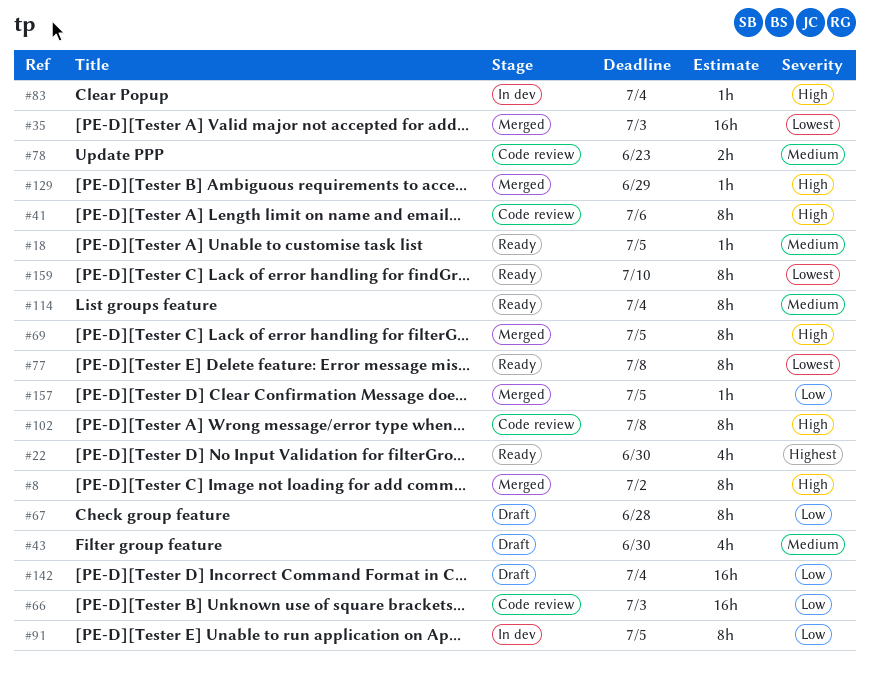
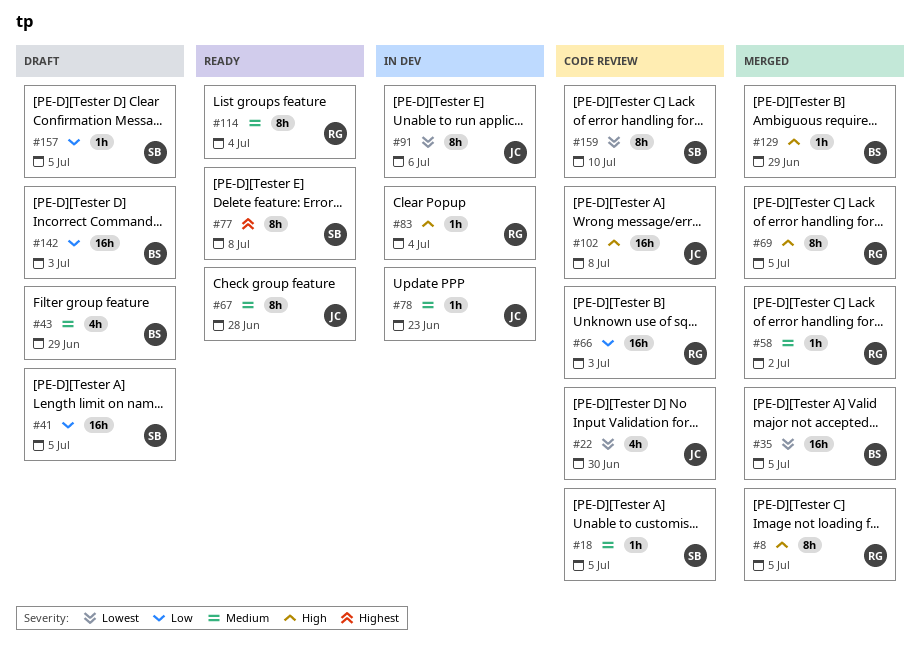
#8, due: Jul 2 -> Jul 5
#18, status: Ready -> Code review
#22, status: Ready -> Code review
#22, priority: Highest -> Lowest
#35, due: Jul 3 -> Jul 5
#41, status: Code review -> Draft
#41, priority: High -> Low
#41, estimate: 8h -> 16h
#41, due: Jul 6 -> Jul 5
#43, due: Jun 30 -> Jun 29
#58: none -> present
#67, status: Draft -> Ready
#67, priority: Low -> Medium
#77, priority: Lowest -> Highest
#78, status: Code review -> In dev
#78, estimate: 2h -> 1h
#91, priority: Low -> Lowest
#91, due: Jul 5 -> Jul 6
#102, estimate: 8h -> 16h
#142, due: Jul 4 -> Jul 3
#157, status: Merged -> Draft
#159, status: Ready -> Code review

